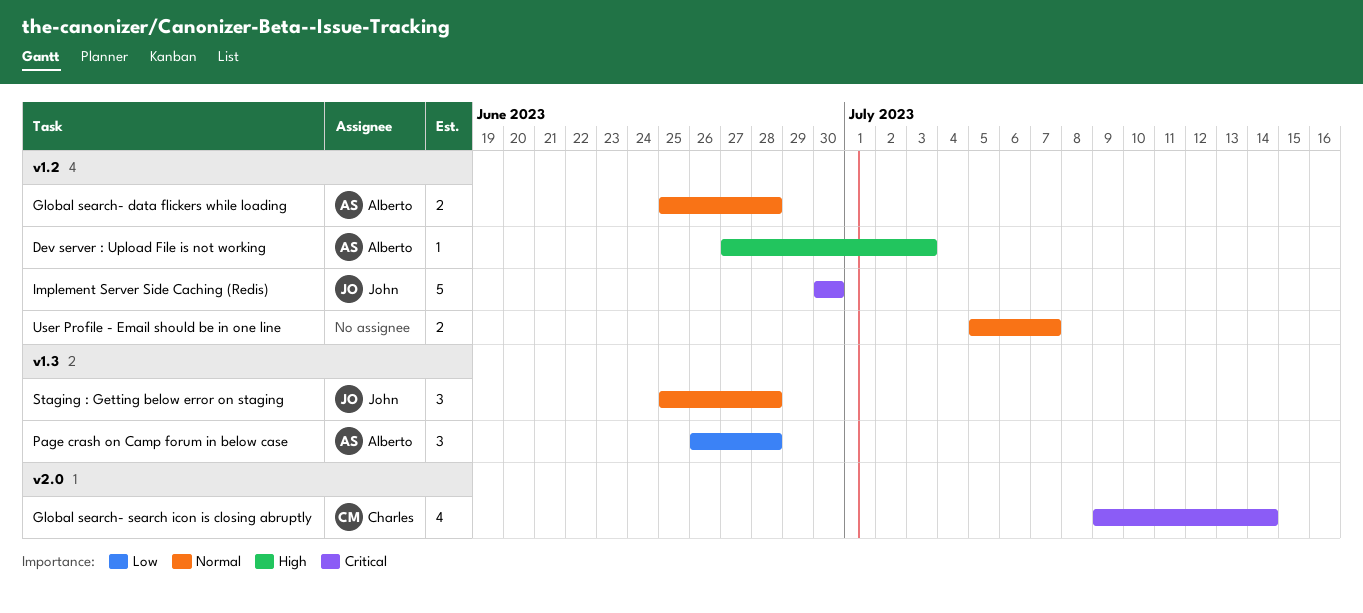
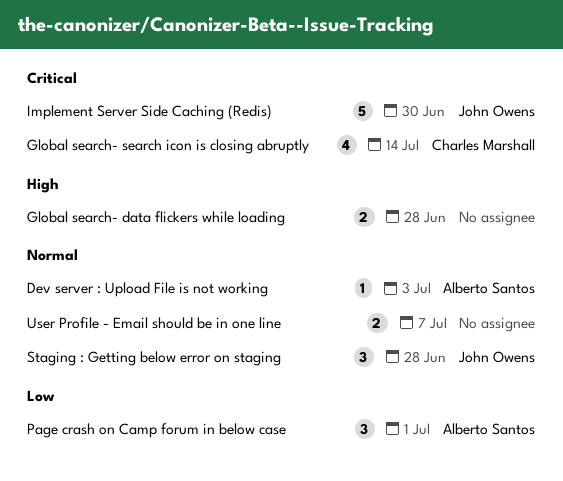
Dev server : Upload File is not working, priority: High -> Normal
Global search- data flickers while loading, owner: Alberto Santos -> none
Global search- data flickers while loading, priority: Normal -> High
Page crash on Camp forum in below case, due: Jun 28 -> Jul 1

